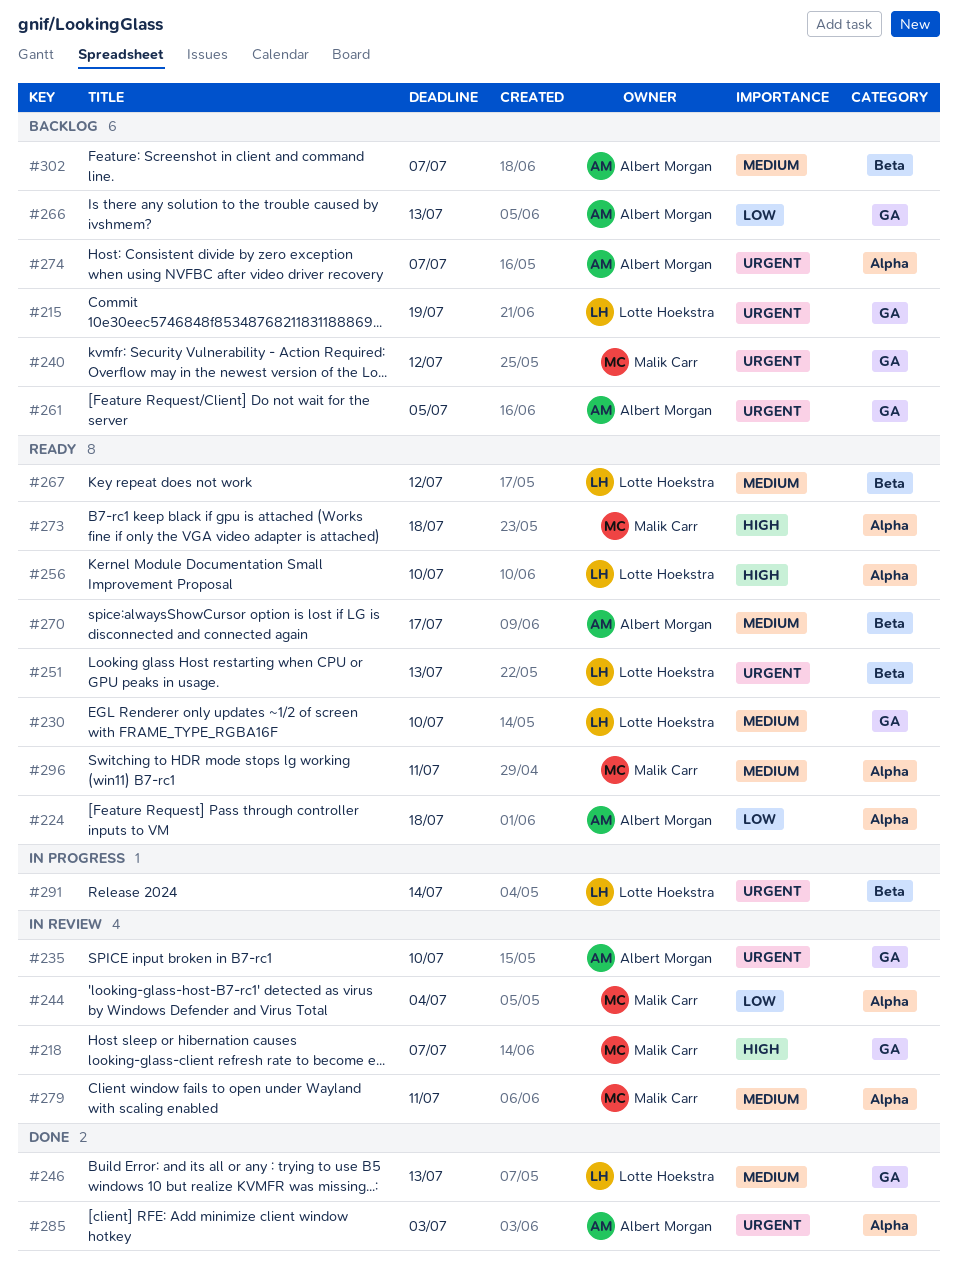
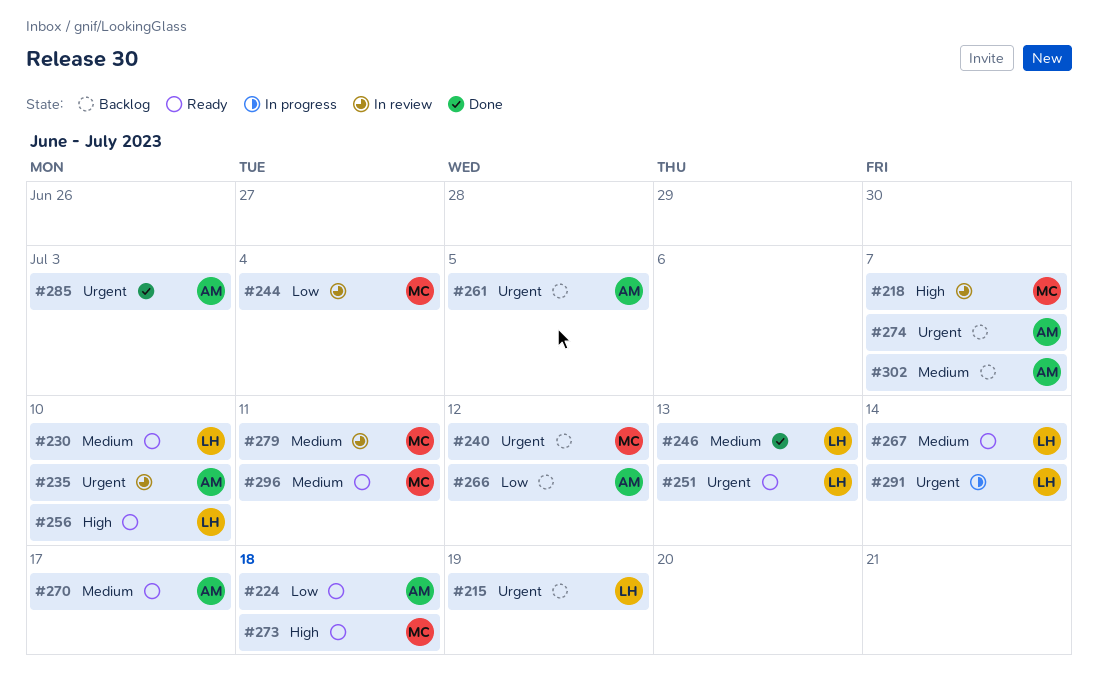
#266, due: Jul 13 -> Jul 12
#267, due: Jul 12 -> Jul 14

